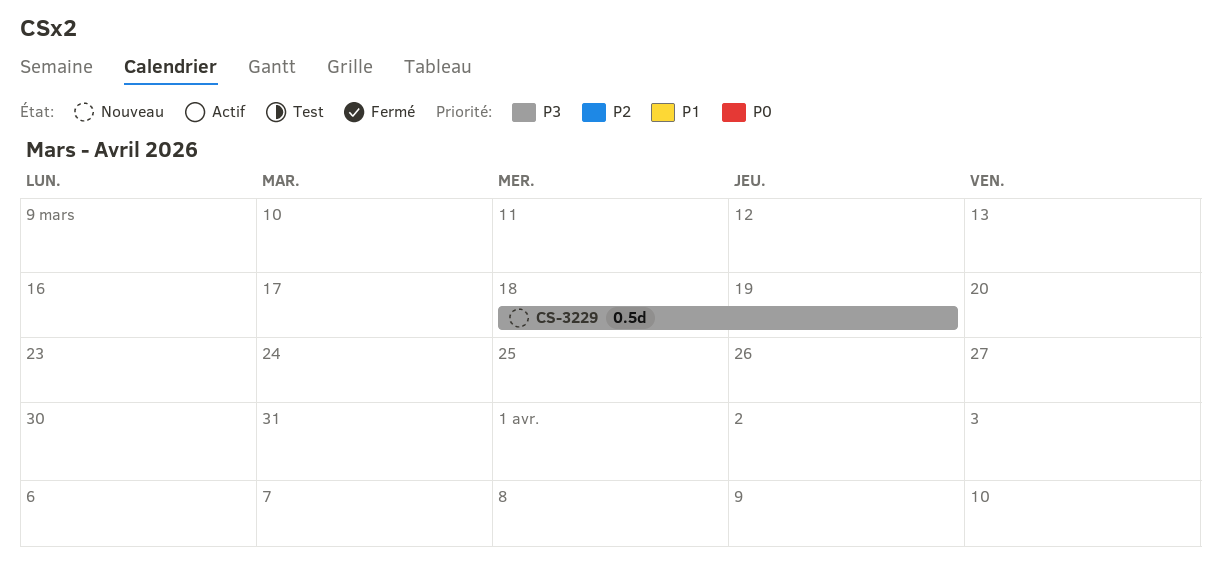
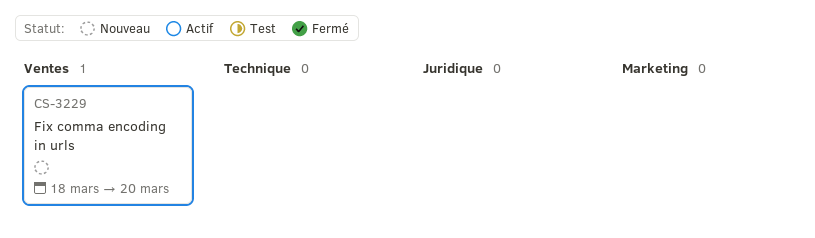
CS-3229, due: Mar 19 -> Mar 20

